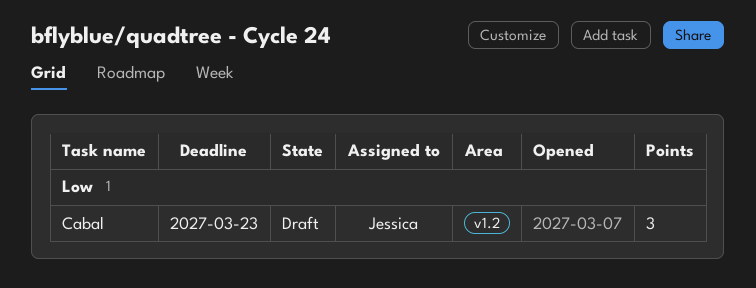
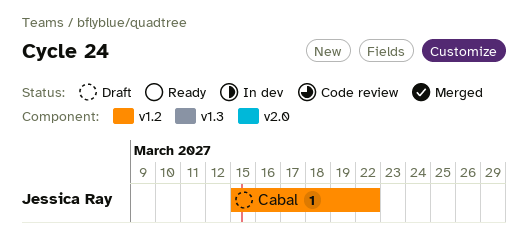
Cabal, estimate: 3 -> 1
Cabal, due: Mar 23 -> Mar 22

